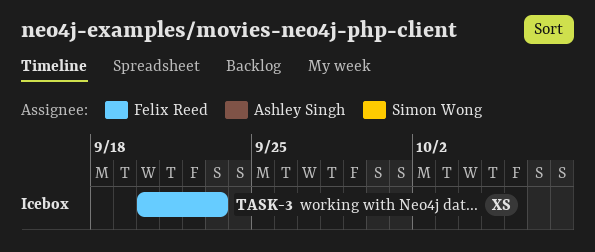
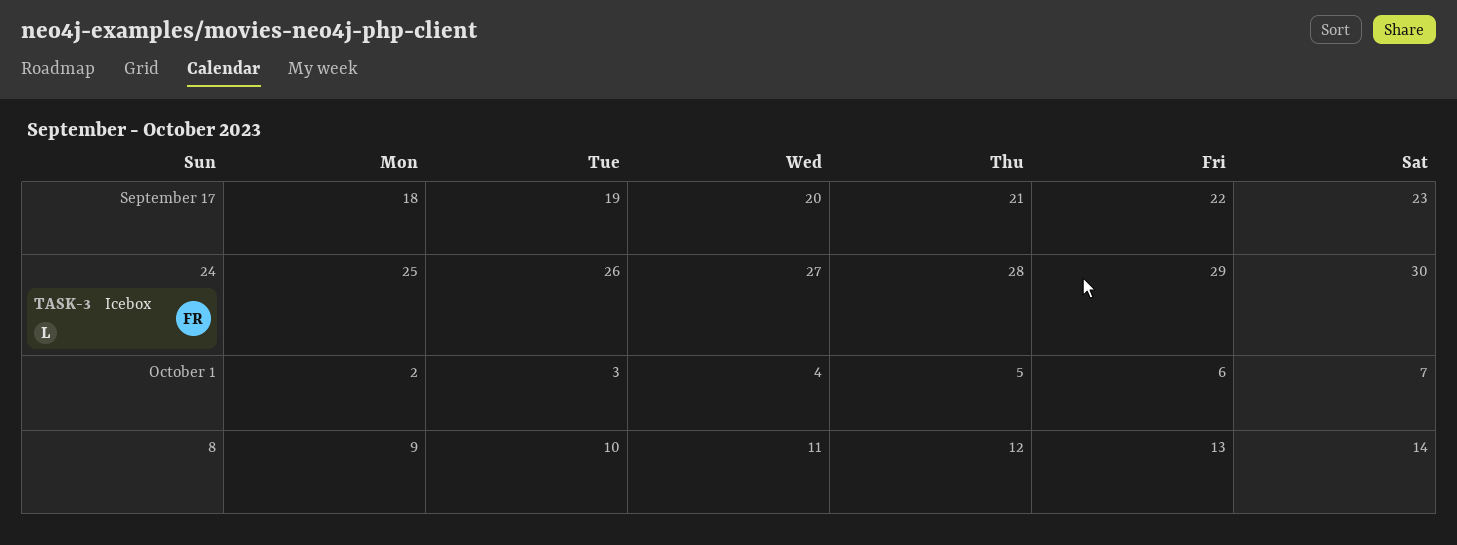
TASK-3, estimate: XS -> L
TASK-3, due: Sep 23 -> Sep 24

